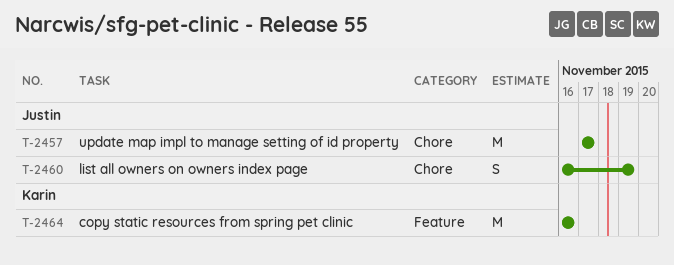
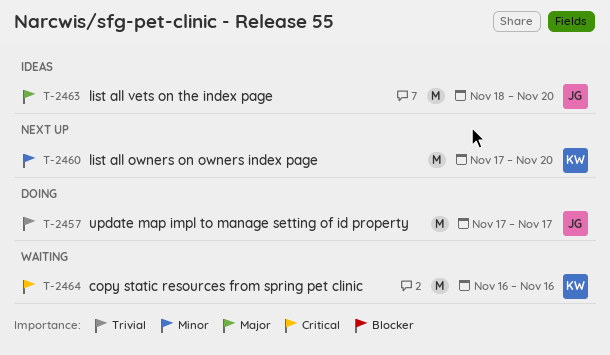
T-2460, owner: Justin -> Karin
T-2460, estimate: S -> M
T-2460, start: Nov 16 -> Nov 17
T-2460, due: Nov 19 -> Nov 20
T-2463: none -> present

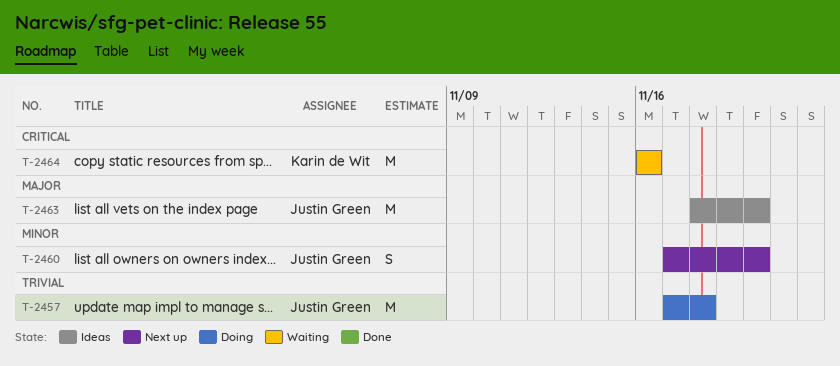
T-2457, due: Nov 17 -> Nov 18
T-2460, owner: Karin de Wit -> Justin Green
T-2460, estimate: M -> S

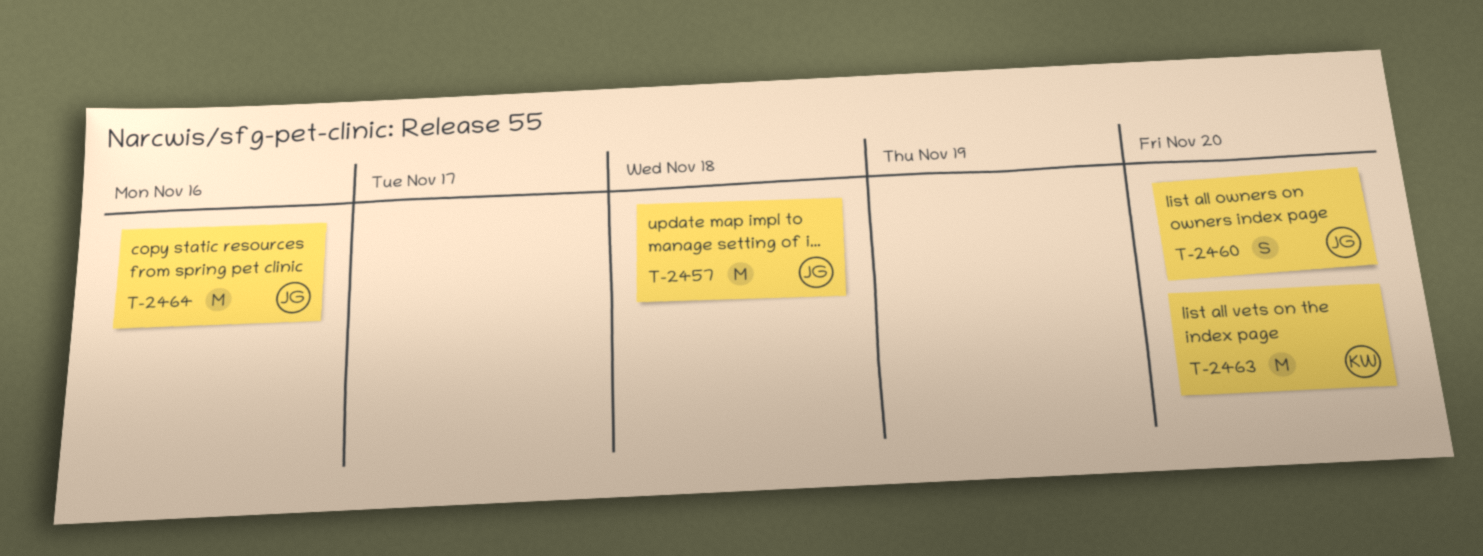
T-2463, owner: Justin Green -> Karin de Wit
T-2464, owner: Karin de Wit -> Justin Green

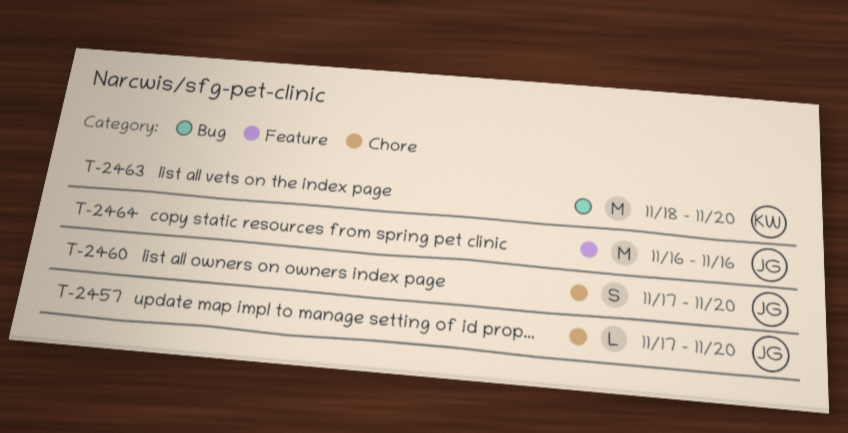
T-2457, estimate: M -> L
T-2457, due: Nov 18 -> Nov 20

